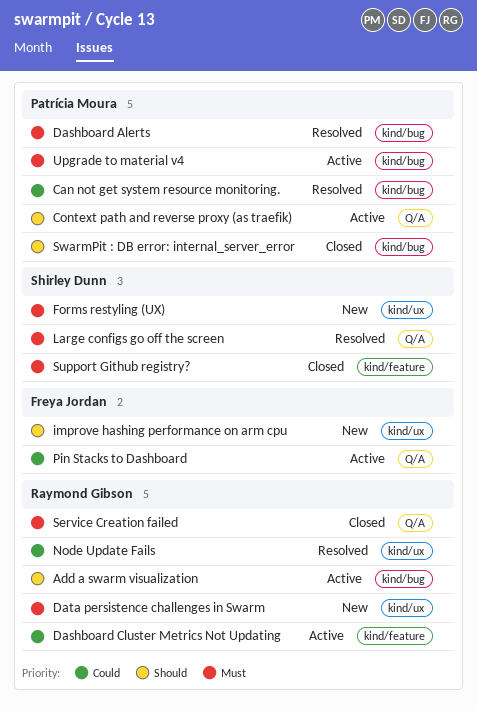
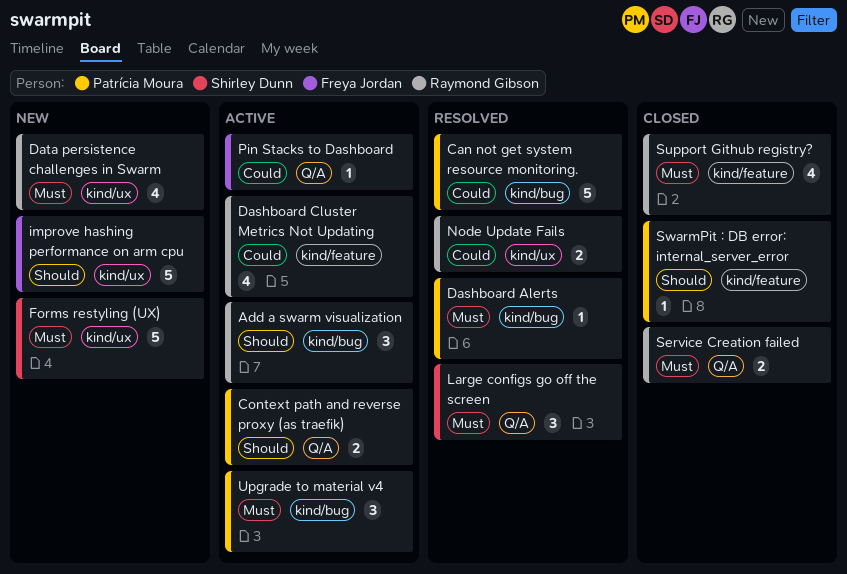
Support Github registry?, owner: Shirley Dunn -> Raymond Gibson
SwarmPit : DB error: internal_server_error, label: kind/bug -> kind/feature

